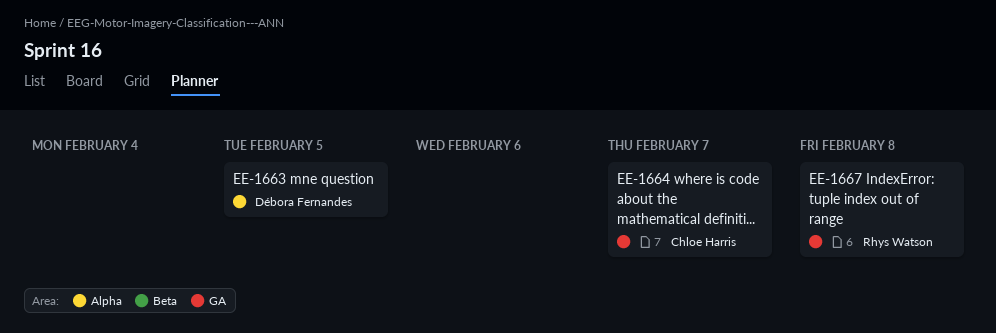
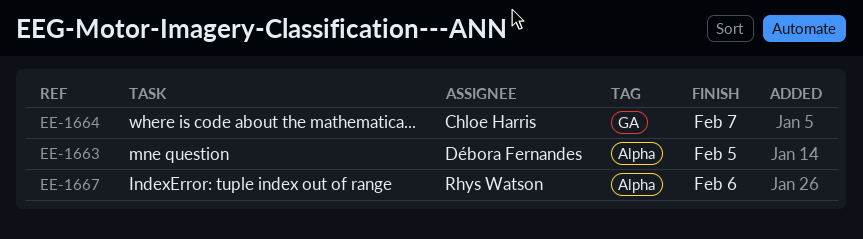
EE-1667, label: GA -> Alpha
EE-1667, due: Feb 8 -> Feb 6

